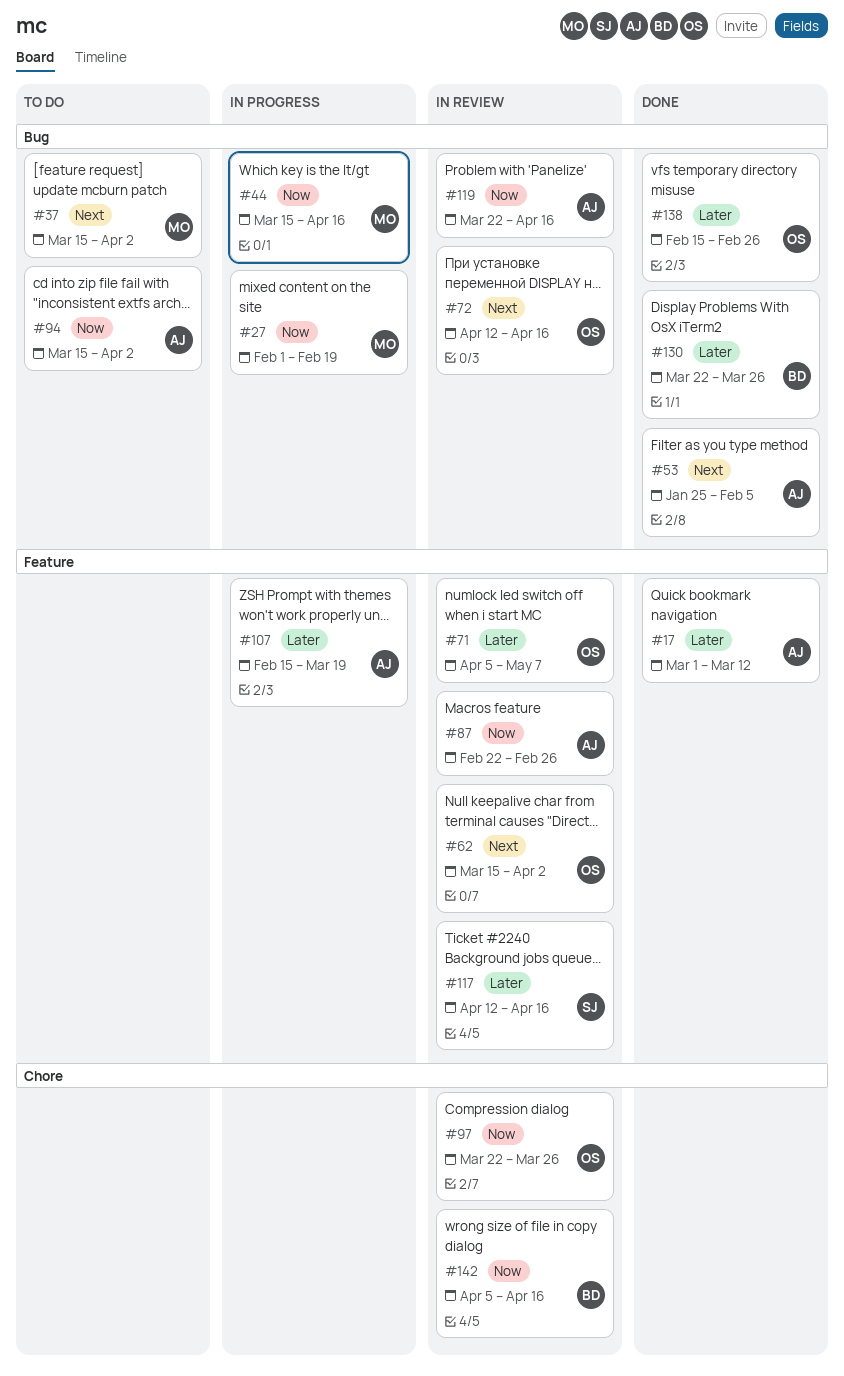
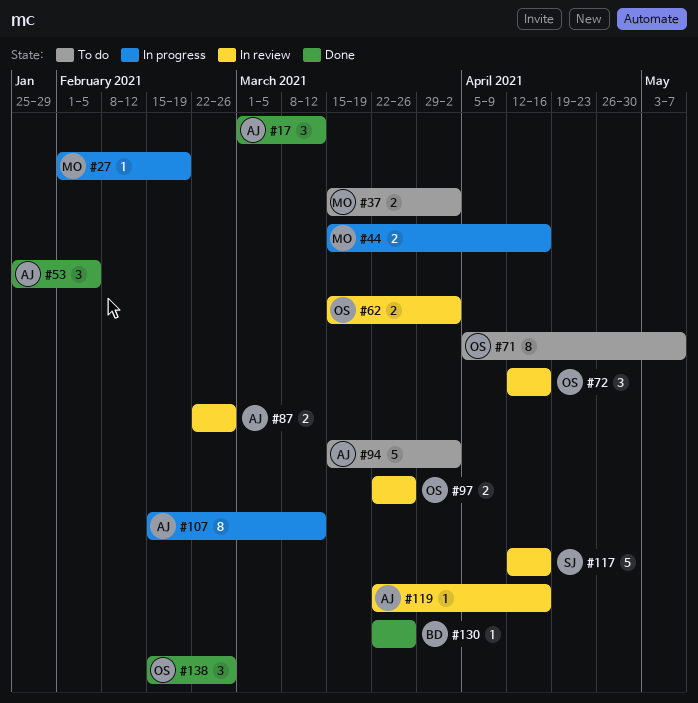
#71, status: In review -> To do
#107, due: Mar 19 -> Mar 12
#142: present -> none

